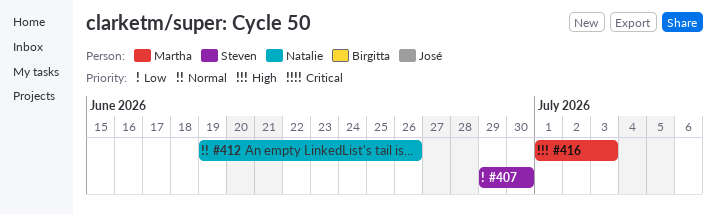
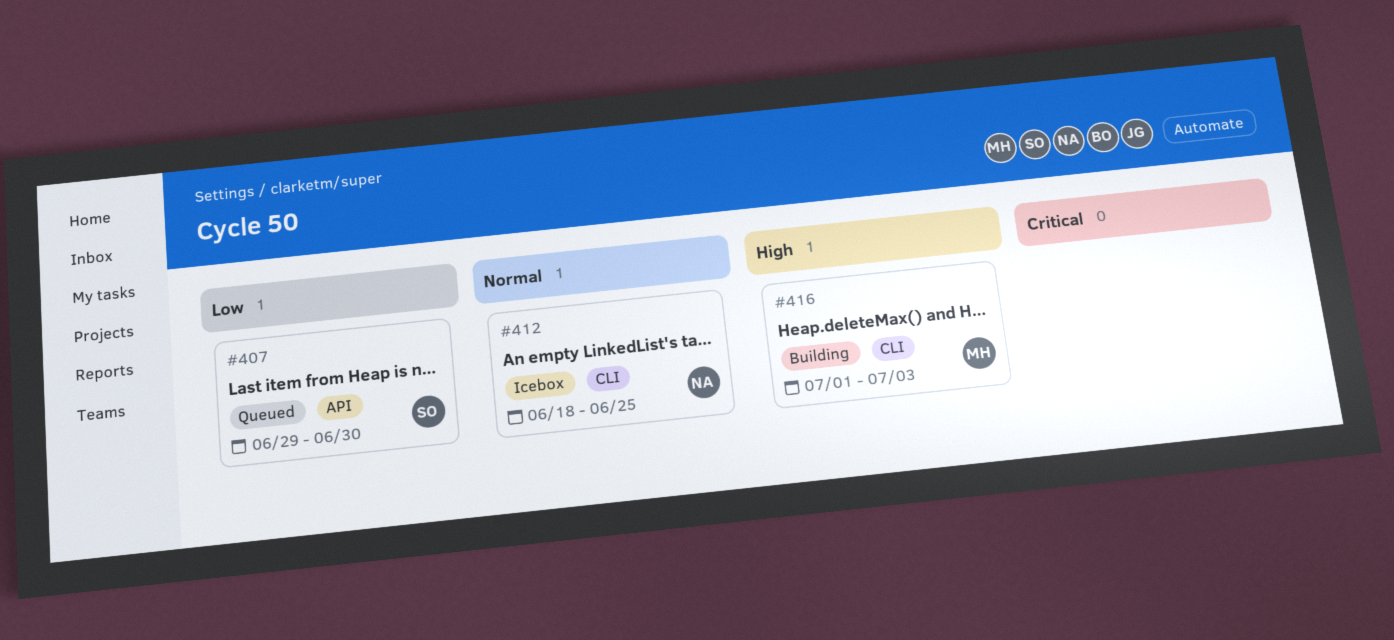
#412, start: Jun 19 -> Jun 18
#412, due: Jun 26 -> Jun 25

